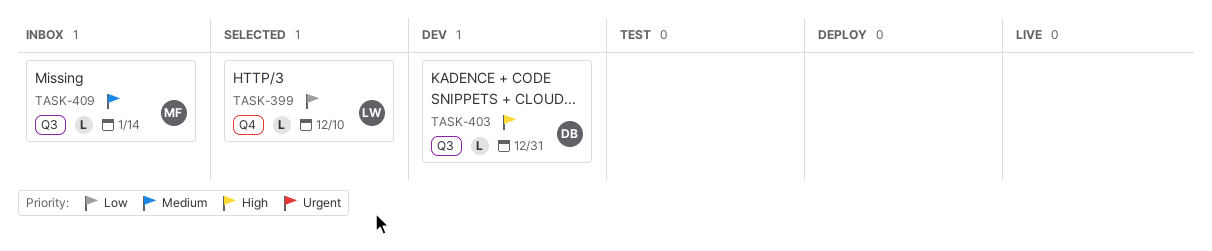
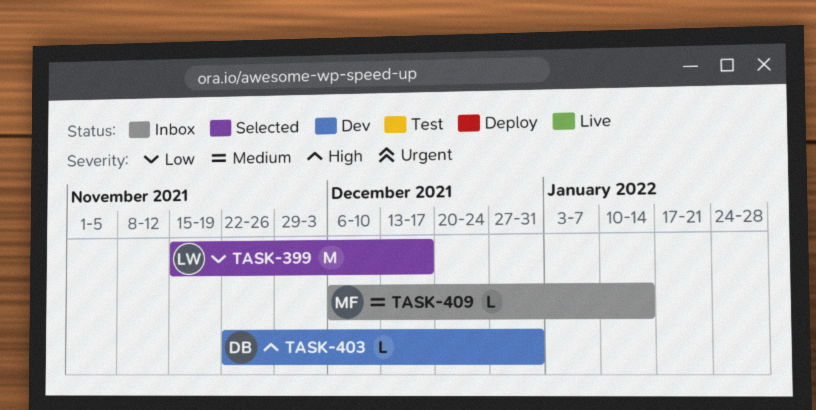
TASK-399, estimate: L -> M
TASK-399, due: Dec 10 -> Dec 17

